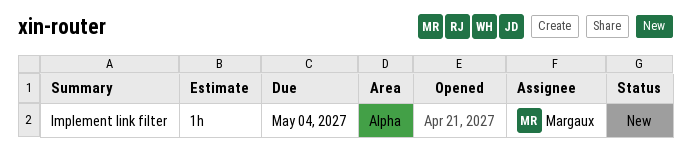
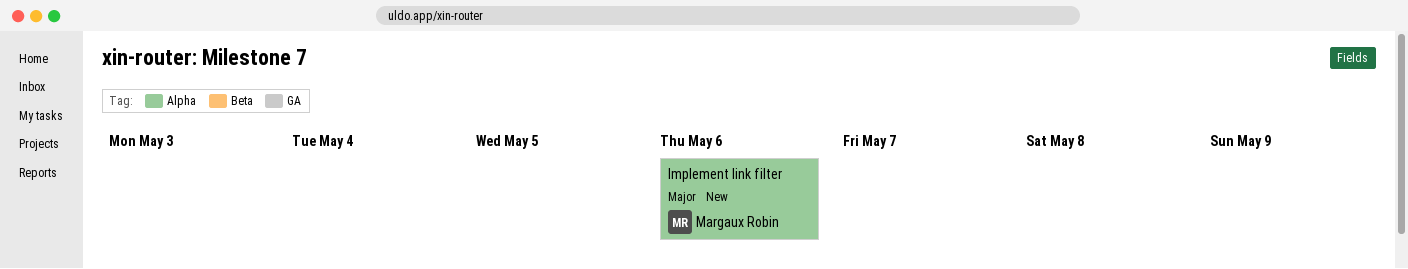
Implement link filter, due: May 4 -> May 6

